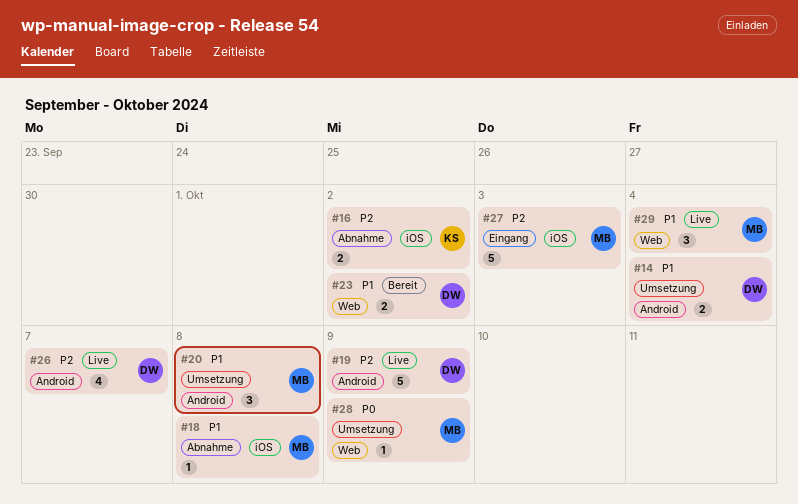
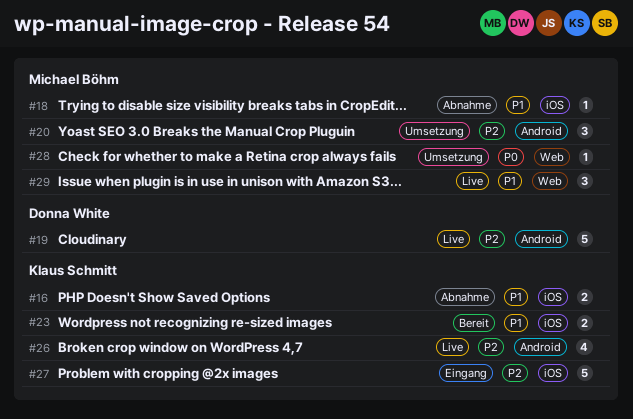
#14: present -> none
#16, priority: P2 -> P1
#20, priority: P1 -> P2
#23, owner: Donna White -> Klaus Schmitt
#23, label: Web -> iOS
#26, owner: Donna White -> Klaus Schmitt
#27, owner: Michael Böhm -> Klaus Schmitt

